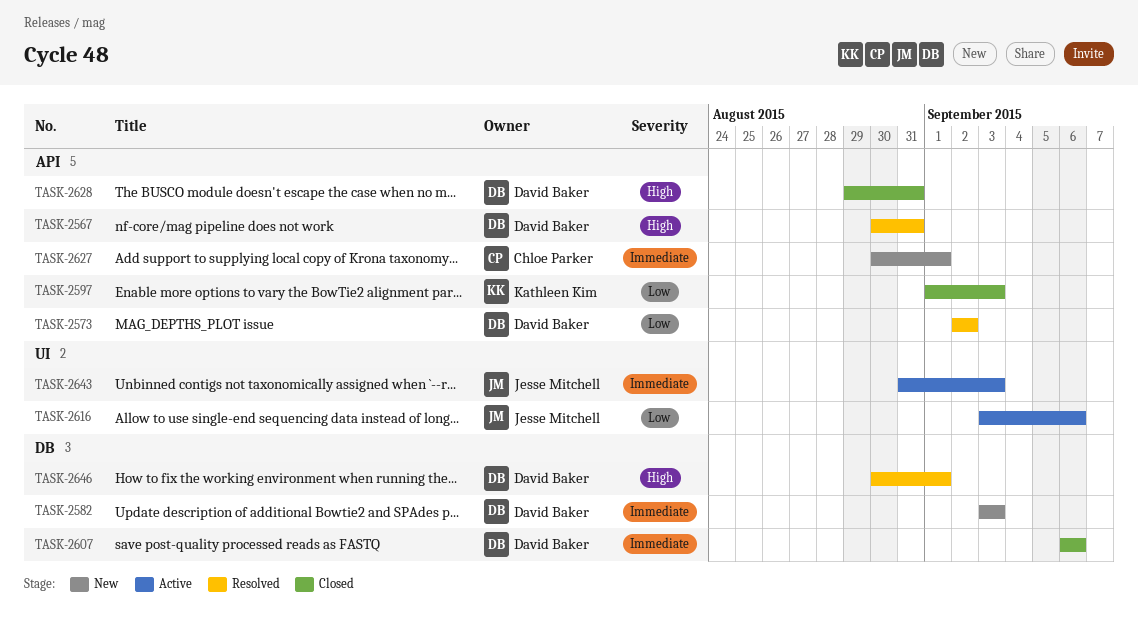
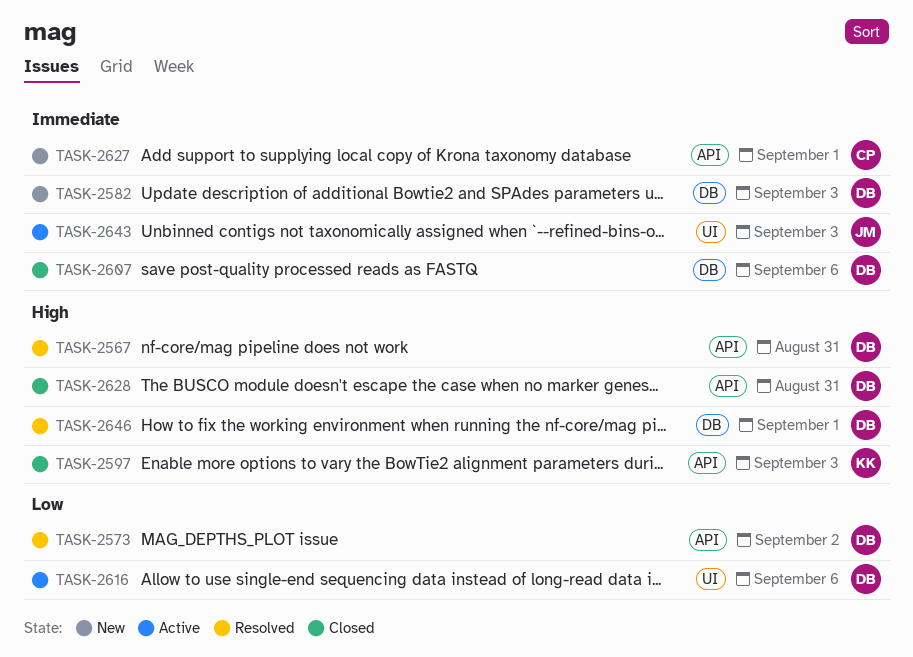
TASK-2597, priority: Low -> High
TASK-2616, owner: Jesse Mitchell -> David Baker

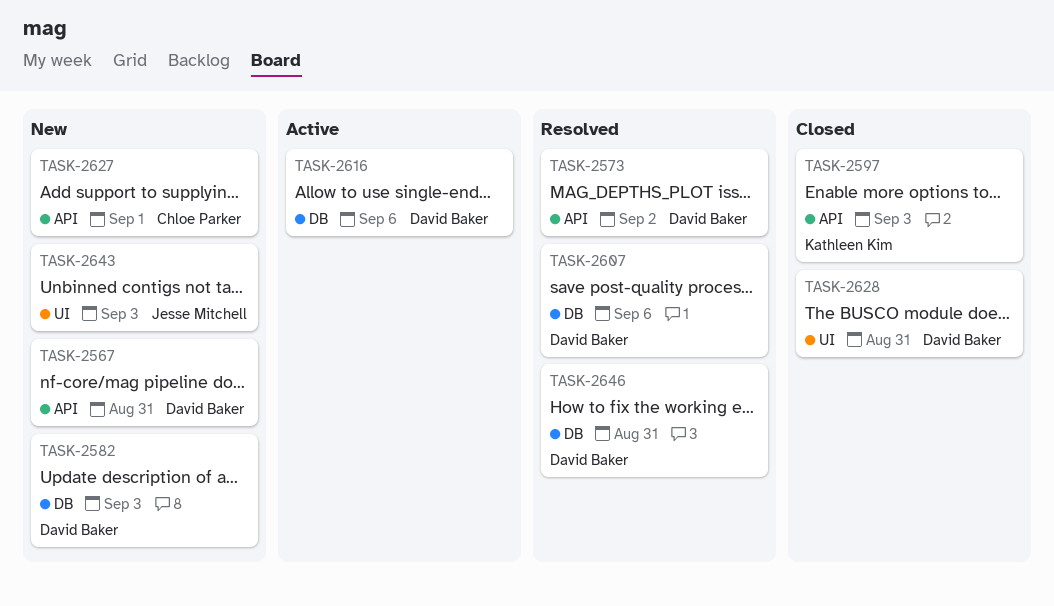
TASK-2567, status: Resolved -> New
TASK-2607, status: Closed -> Resolved
TASK-2616, label: UI -> DB
TASK-2628, label: API -> UI
TASK-2643, status: Active -> New
TASK-2646, due: Sep 1 -> Aug 31

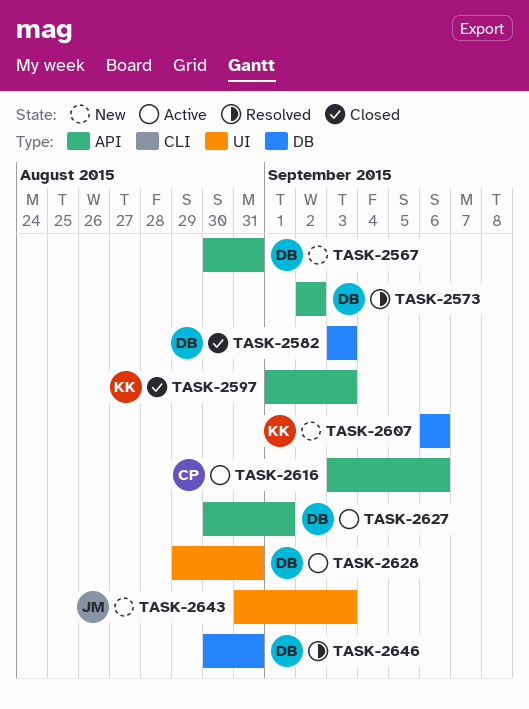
TASK-2582, status: New -> Closed
TASK-2607, status: Resolved -> New
TASK-2607, owner: David Baker -> Kathleen Kim
TASK-2616, owner: David Baker -> Chloe Parker
TASK-2616, label: DB -> API
TASK-2627, status: New -> Active
TASK-2627, owner: Chloe Parker -> David Baker
TASK-2628, status: Closed -> Active

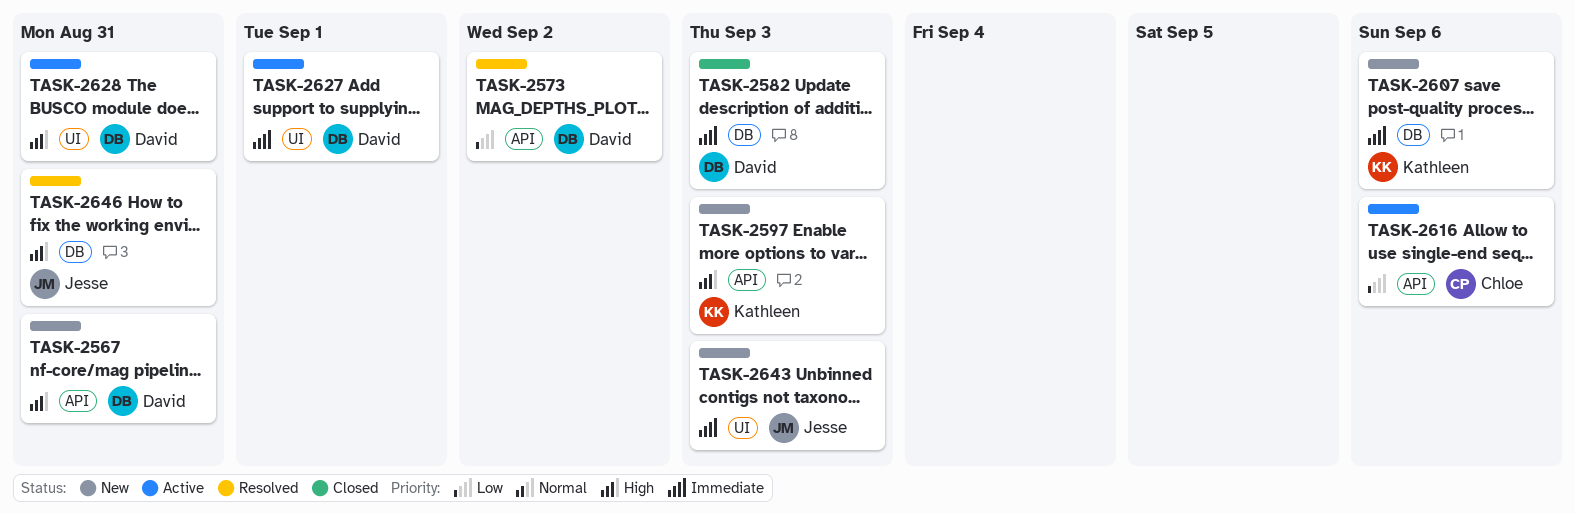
TASK-2597, status: Closed -> New
TASK-2627, label: API -> UI
TASK-2646, owner: David -> Jesse

